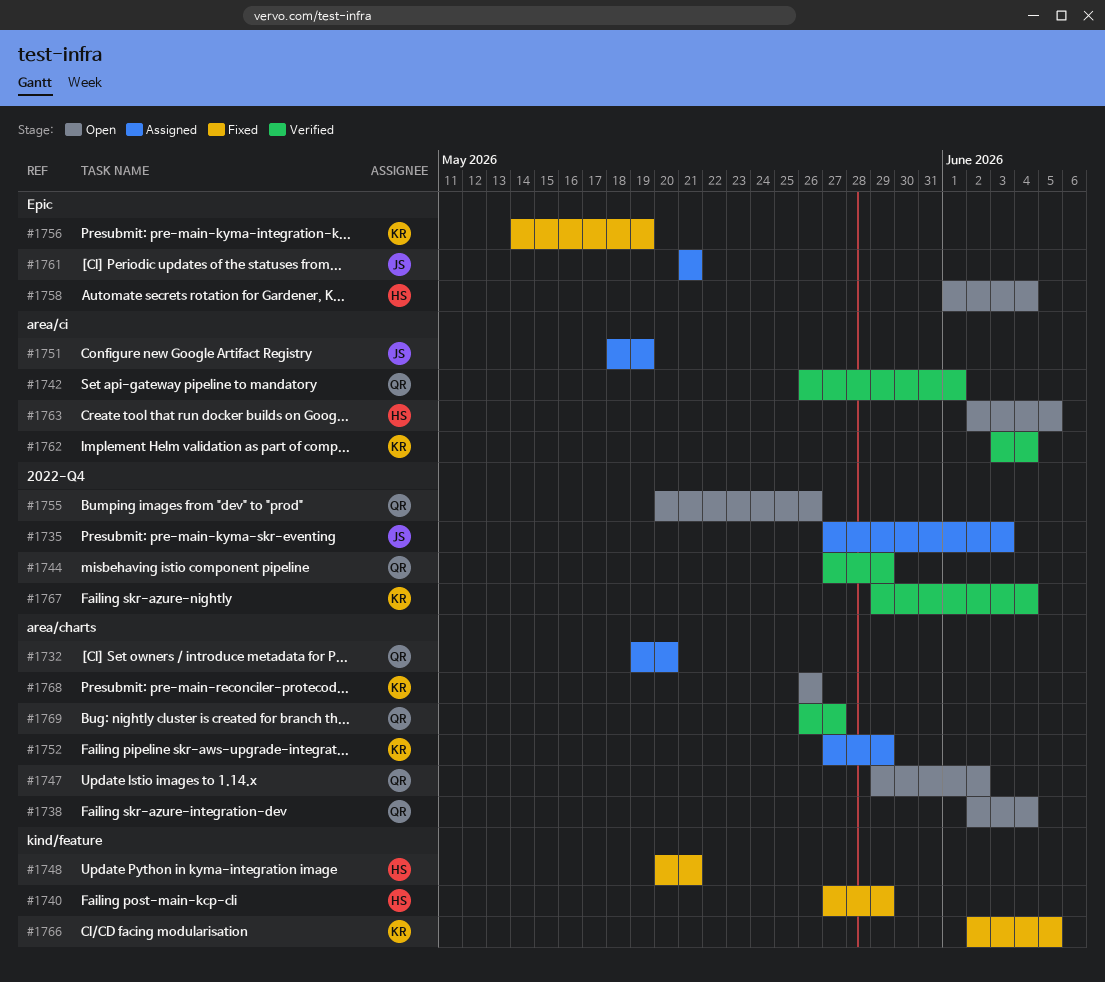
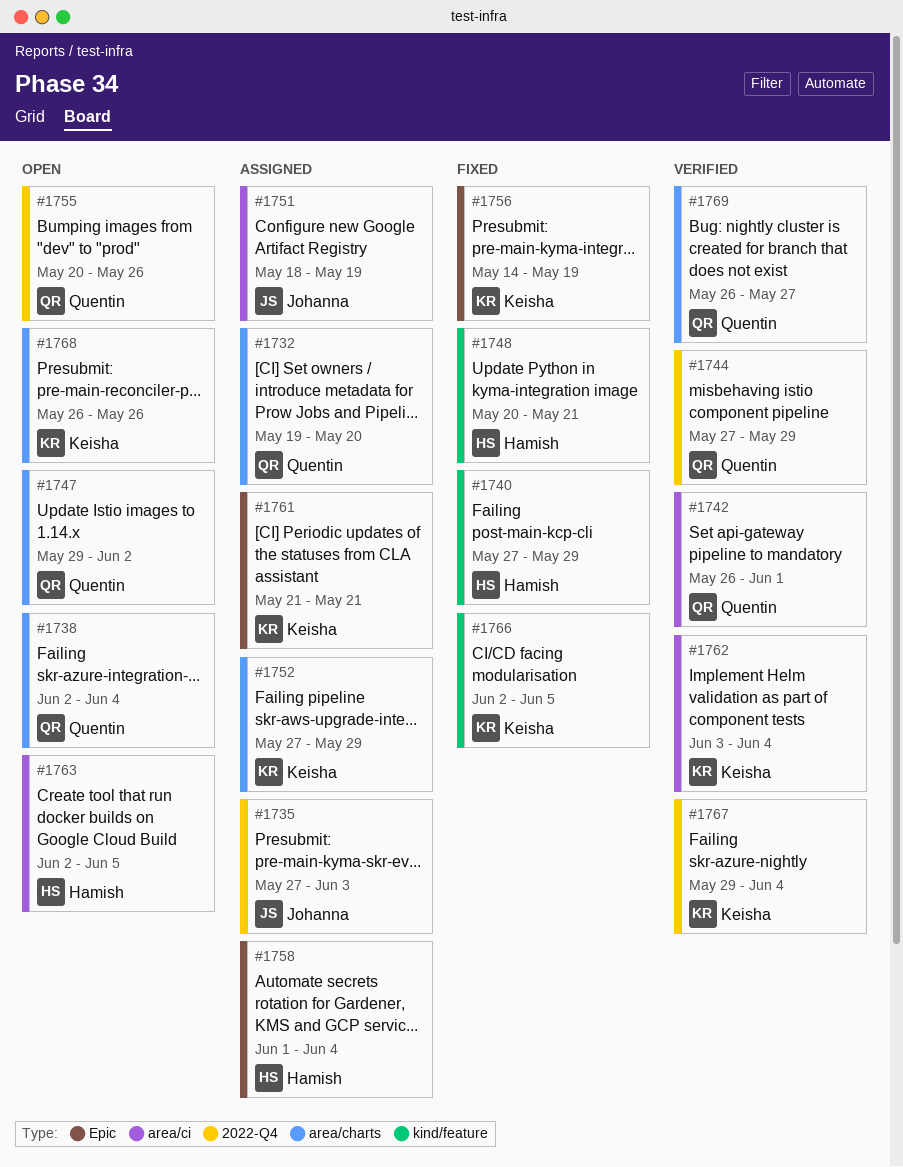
#1758, status: Open -> Assigned
#1761, owner: Johanna -> Keisha

